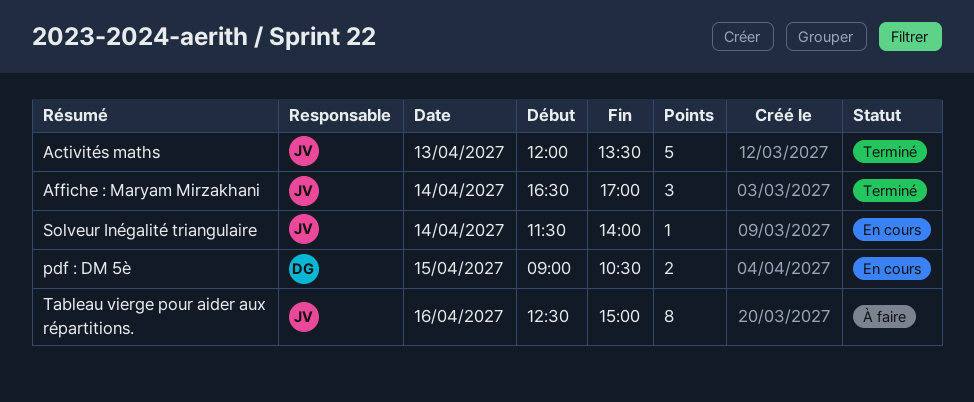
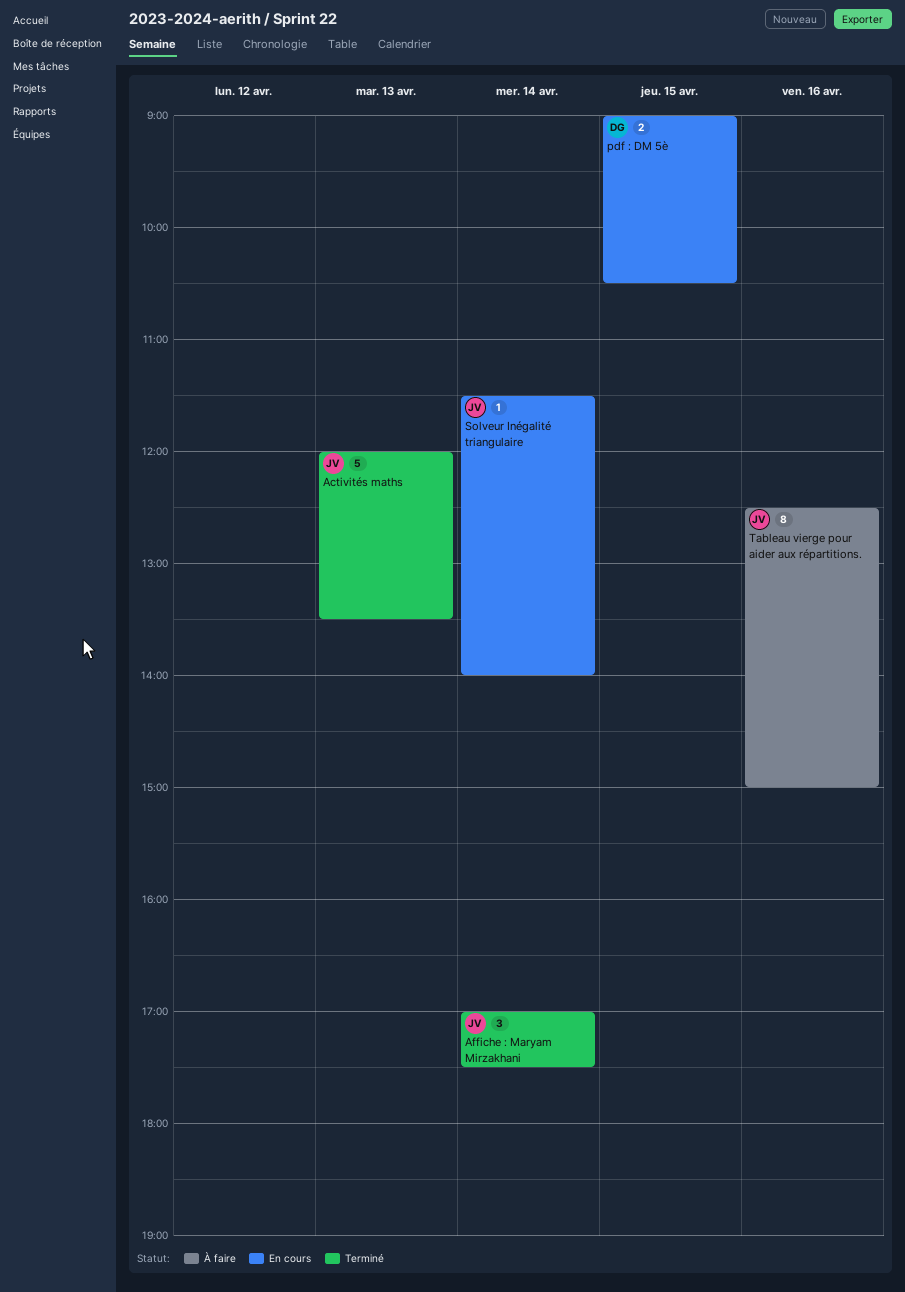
Affiche : Maryam Mirzakhani, begins: 16:30 -> 17:00
Affiche : Maryam Mirzakhani, ends: 17:00 -> 17:30

